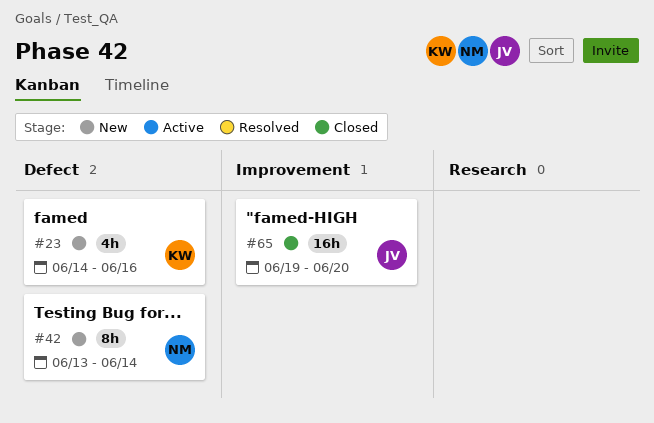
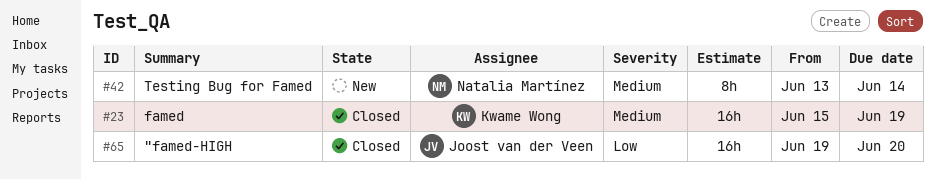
#23, status: New -> Closed
#23, estimate: 4h -> 16h
#23, start: Jun 14 -> Jun 15
#23, due: Jun 16 -> Jun 19

